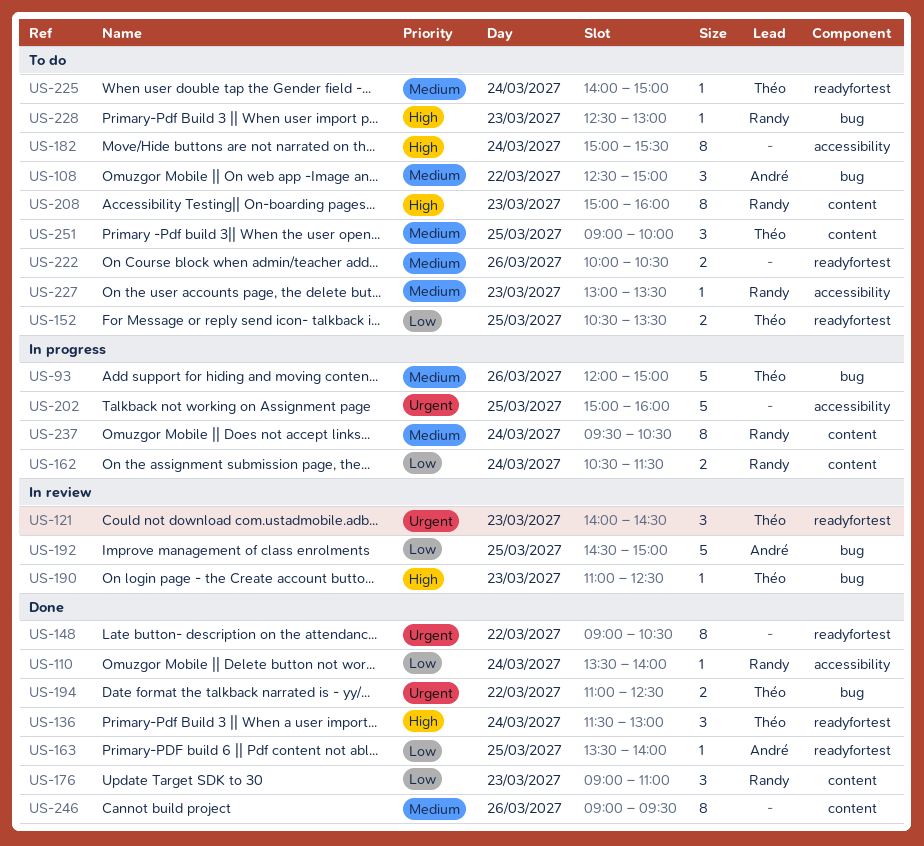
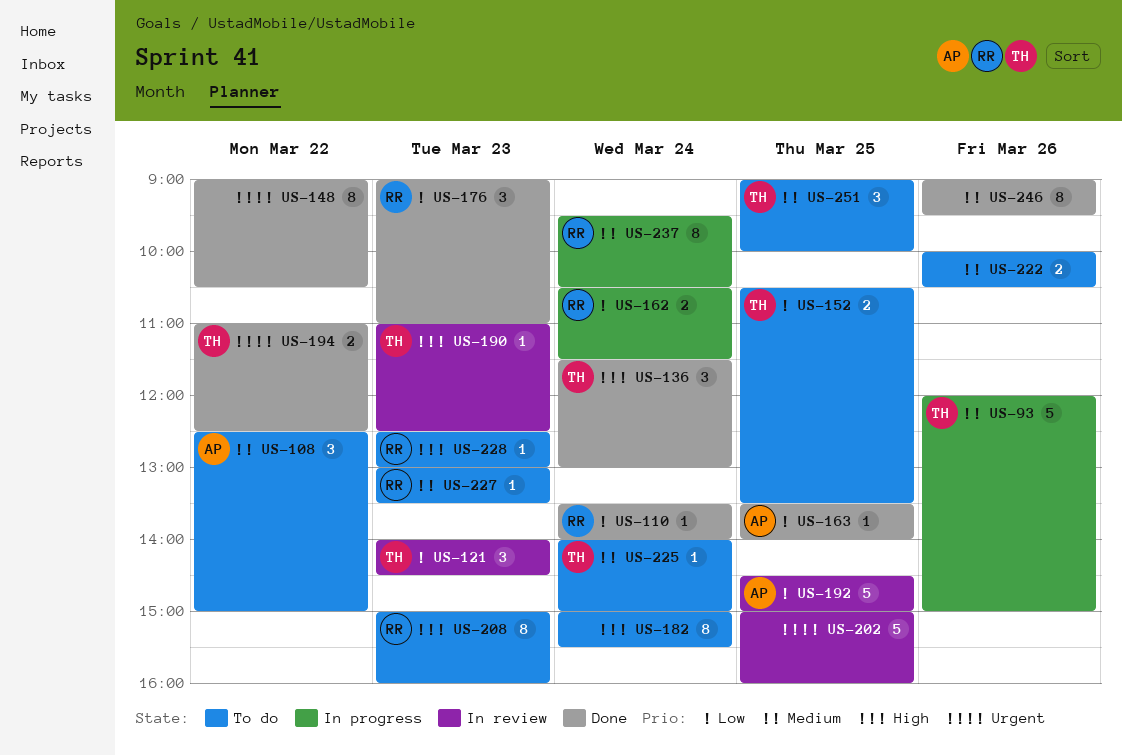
US-121, priority: Urgent -> Low
US-202, status: In progress -> In review

